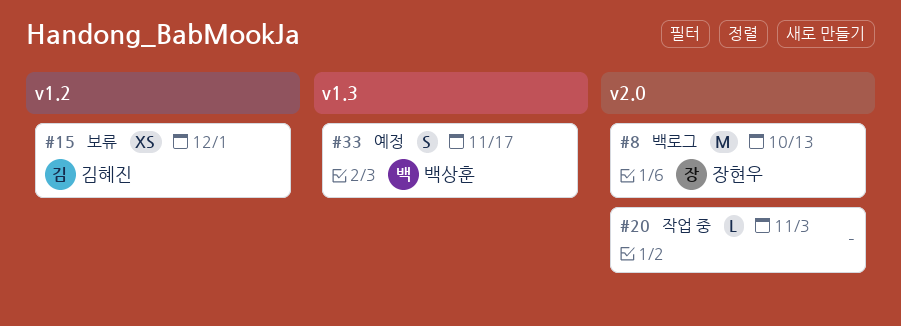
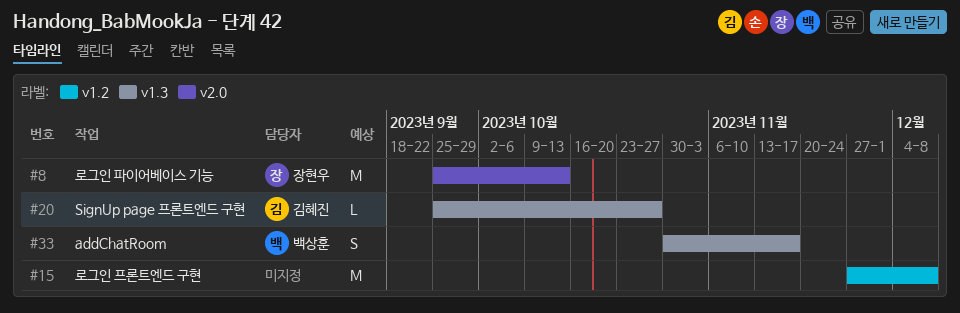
#15, owner: 김혜진 -> none
#15, estimate: XS -> M
#15, due: Dec 1 -> Dec 8
#20, owner: none -> 김혜진
#20, label: v2.0 -> v1.3
#20, due: Nov 3 -> Oct 27

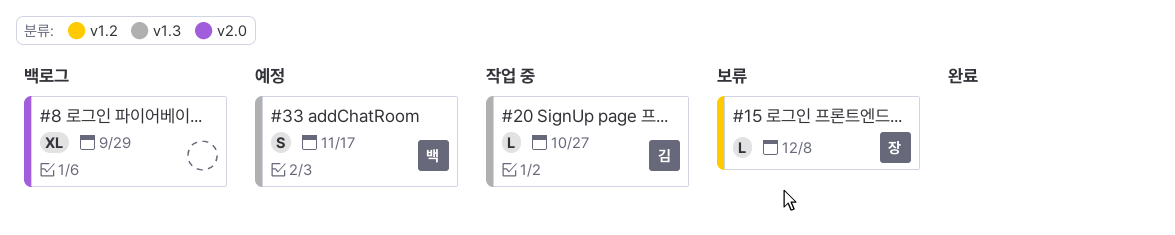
#8, owner: 장현우 -> none
#8, estimate: M -> XL
#8, due: Oct 13 -> Sep 29
#15, owner: none -> 장현우
#15, estimate: M -> L

